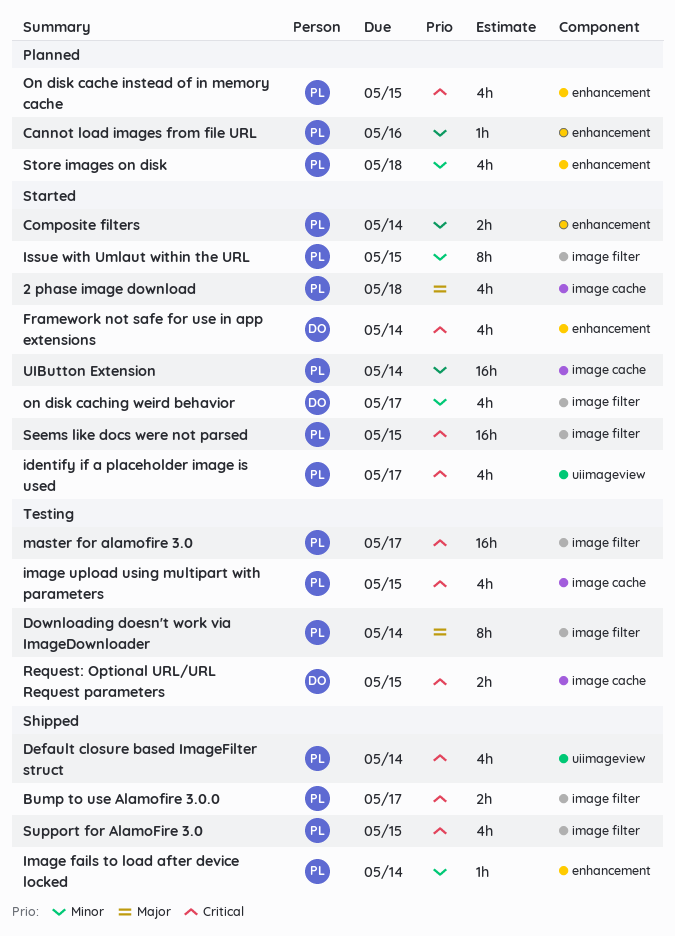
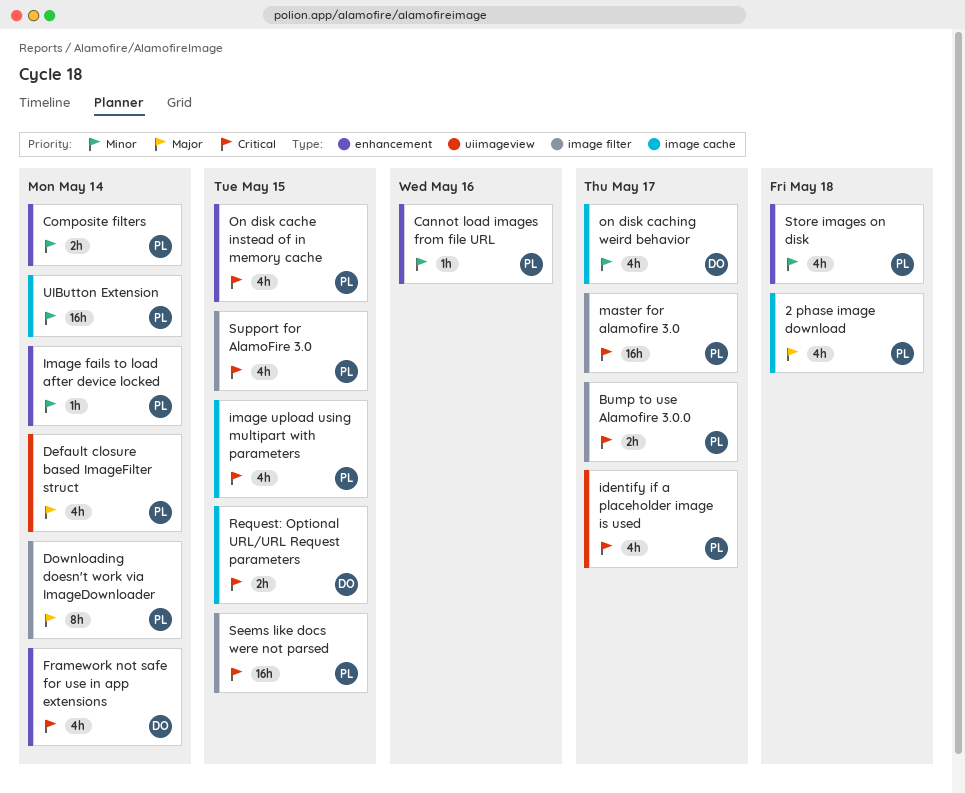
Default closure based ImageFilter struct, priority: Critical -> Major
Issue with Umlaut within the URL: present -> none
on disk caching weird behavior, label: image filter -> image cache

